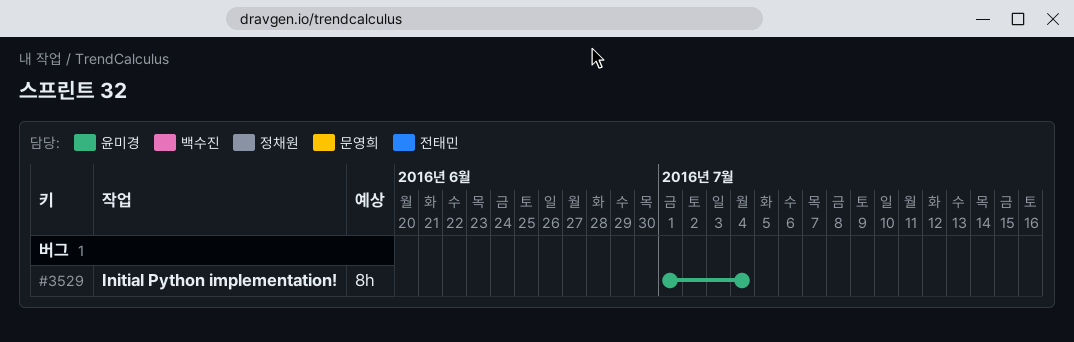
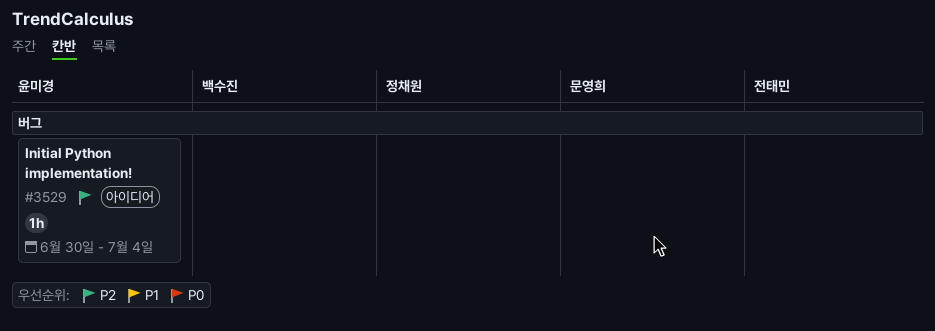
#3529, estimate: 8h -> 1h
#3529, start: Jul 1 -> Jun 30

